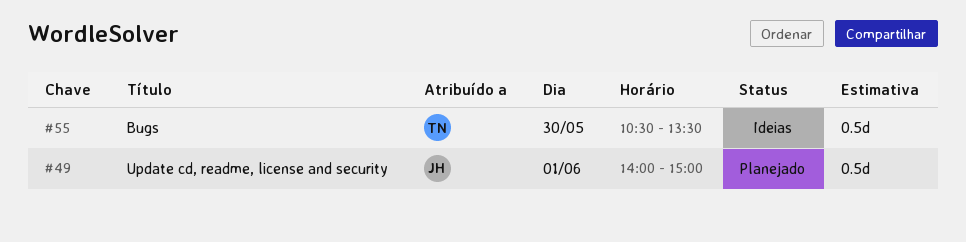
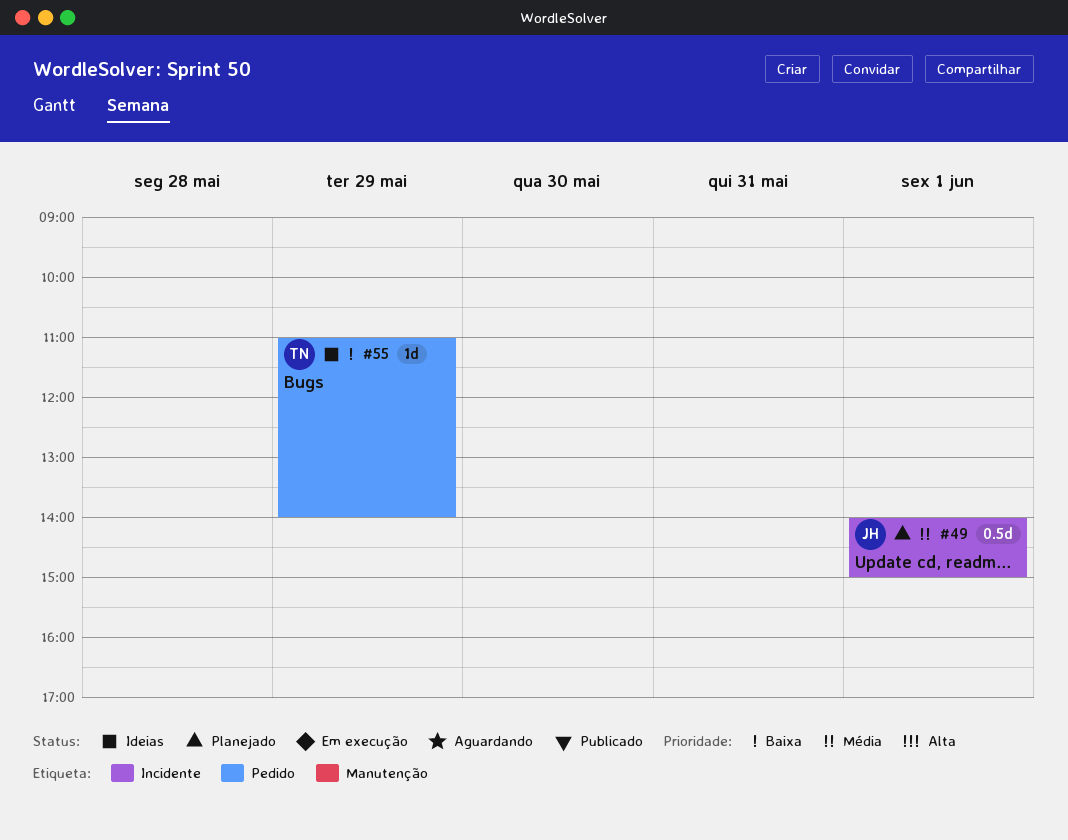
#55, estimate: 0.5d -> 1d
#55, day: May 30 -> May 29
#55, begins: 10:30 -> 11:00
#55, ends: 13:30 -> 14:00

